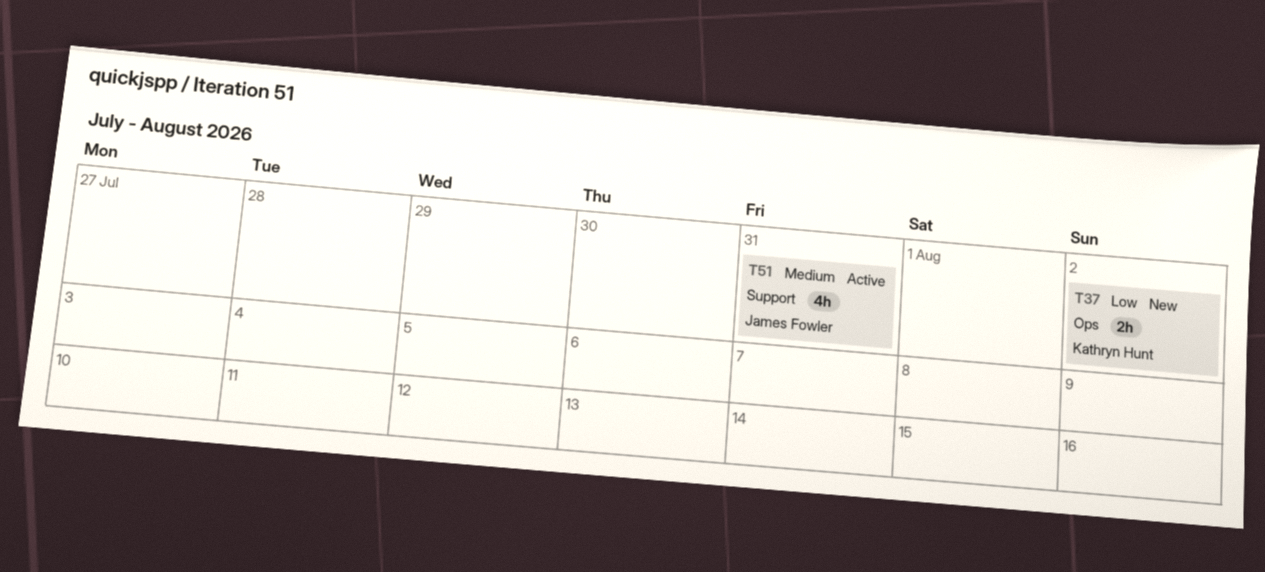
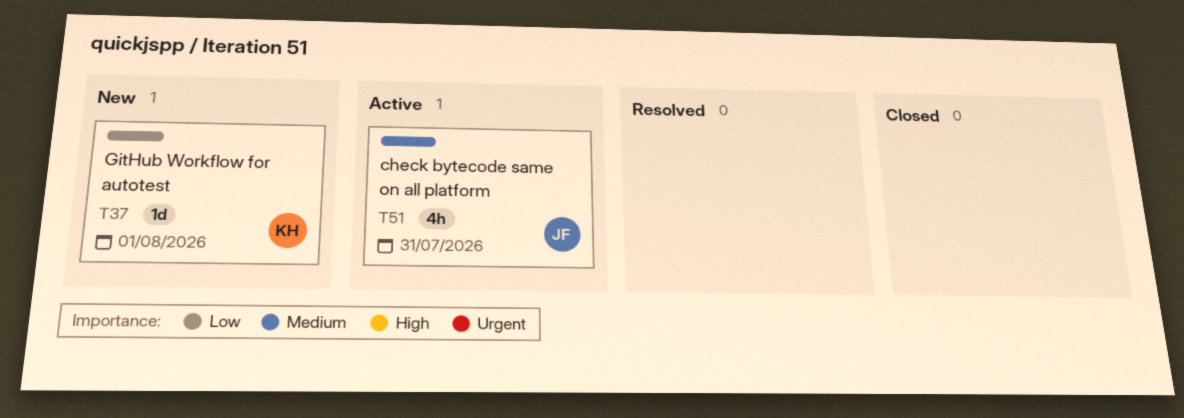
T37, estimate: 2h -> 1d
T37, due: Aug 2 -> Aug 1

